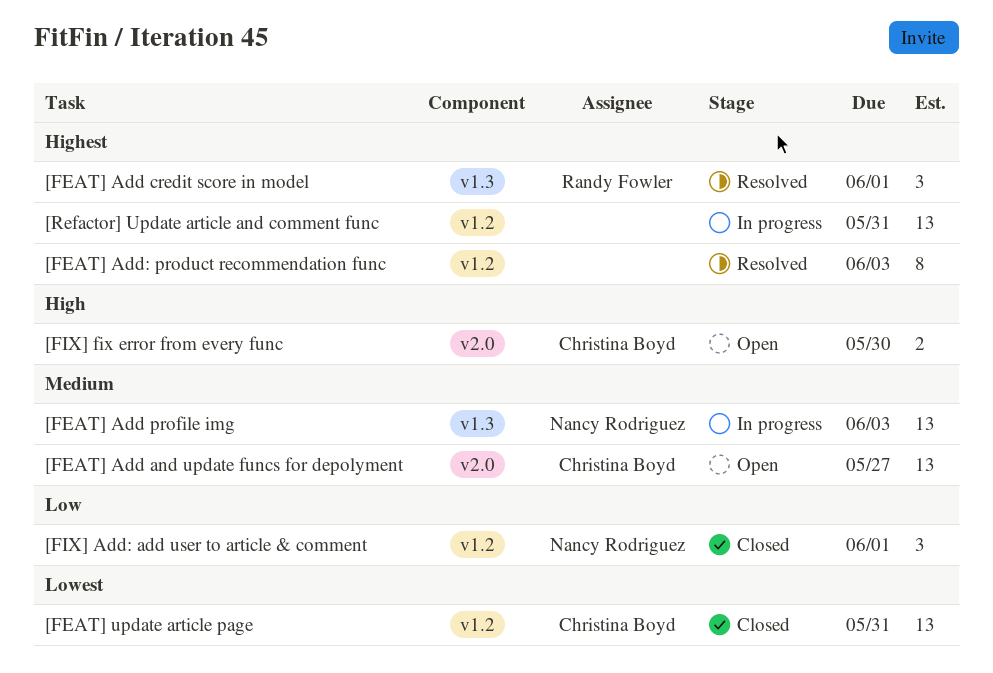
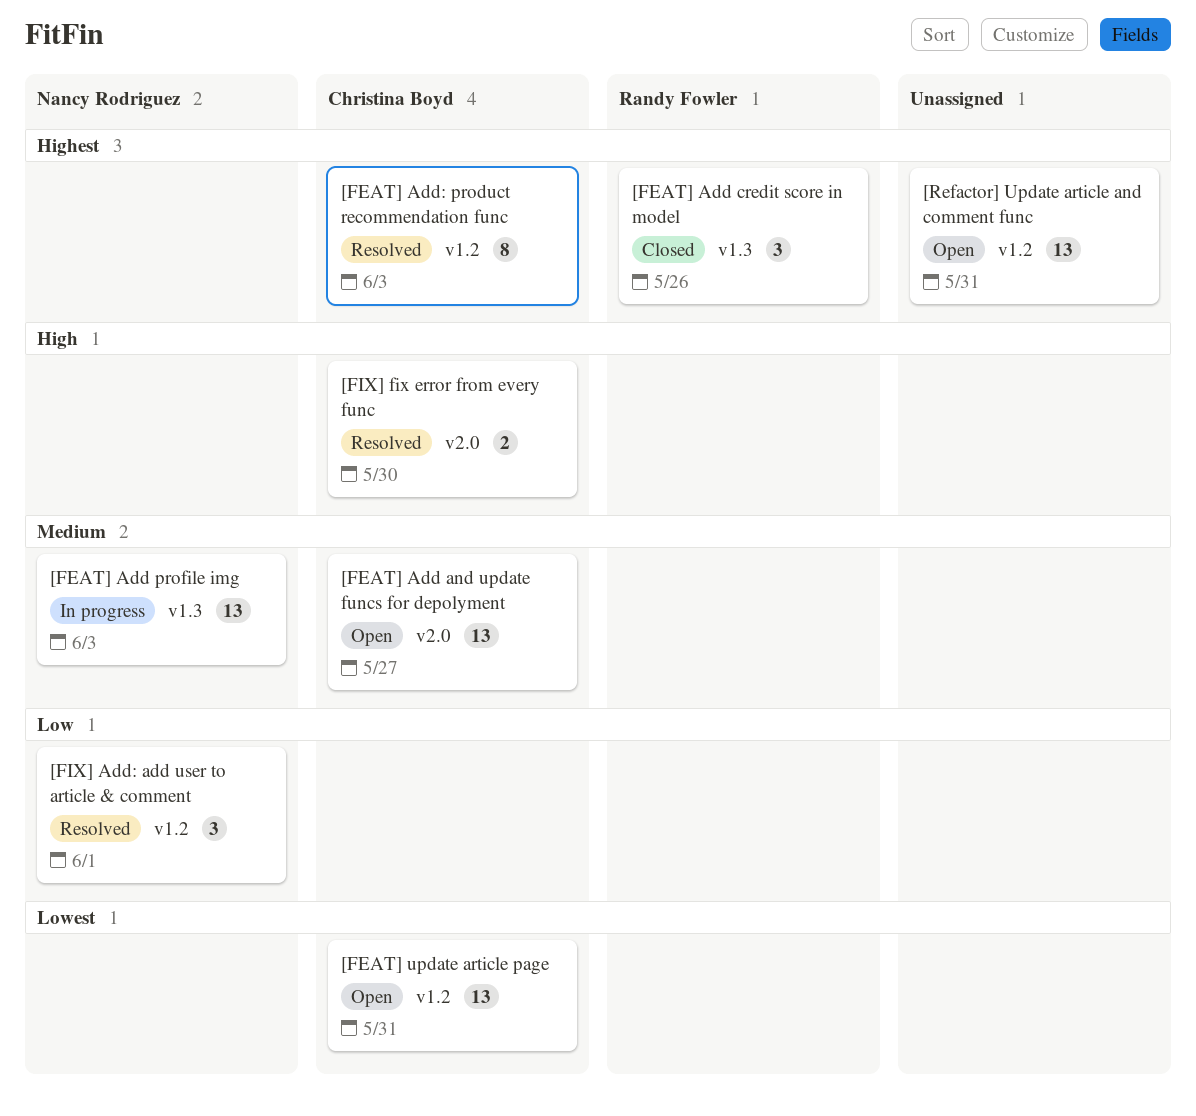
[FEAT] Add credit score in model, status: Resolved -> Closed
[FEAT] Add credit score in model, due: Jun 1 -> May 26
[FEAT] Add: product recommendation func, owner: none -> Christina Boyd
[FEAT] update article page, status: Closed -> Open
[FIX] Add: add user to article & comment, status: Closed -> Resolved
[FIX] fix error from every func, status: Open -> Resolved
[Refactor] Update article and comment func, status: In progress -> Open

